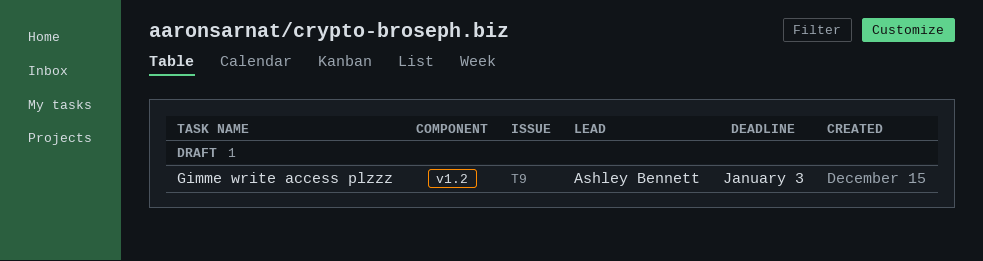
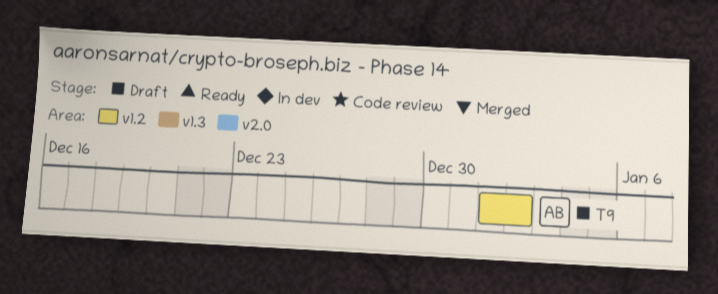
T9, due: Jan 3 -> Jan 2

